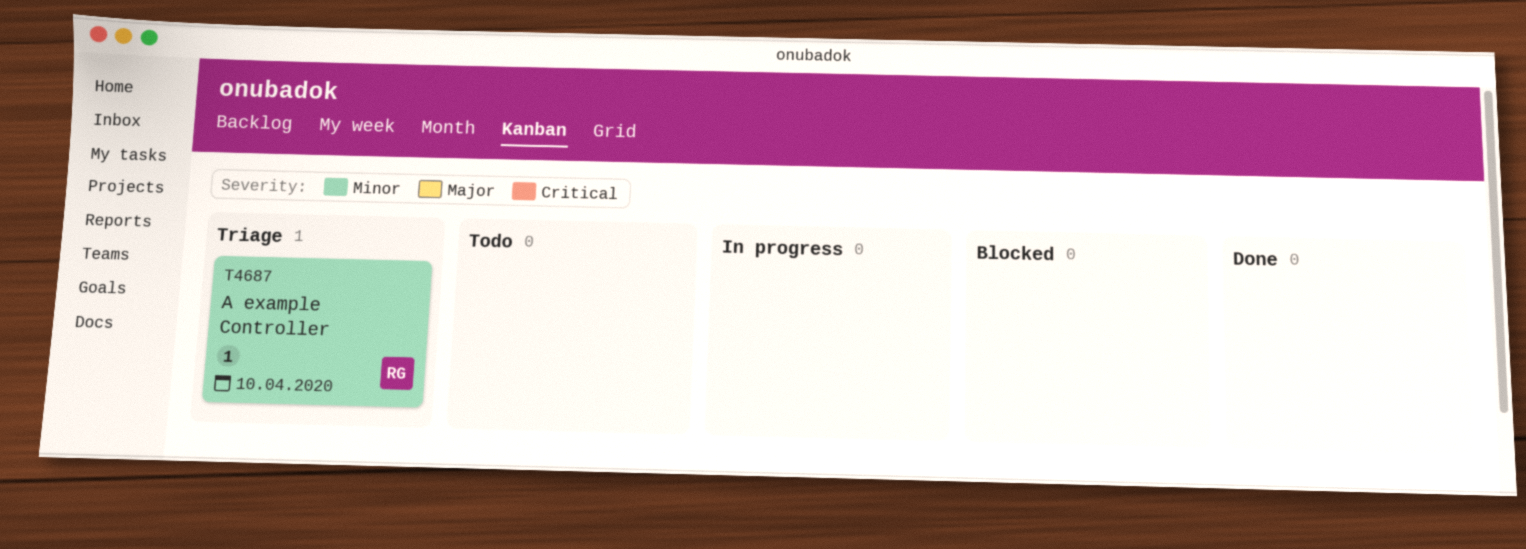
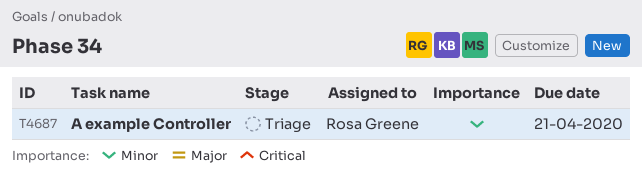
T4687, due: Apr 10 -> Apr 21

